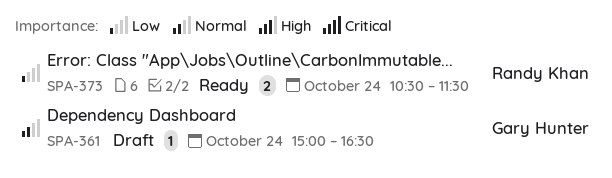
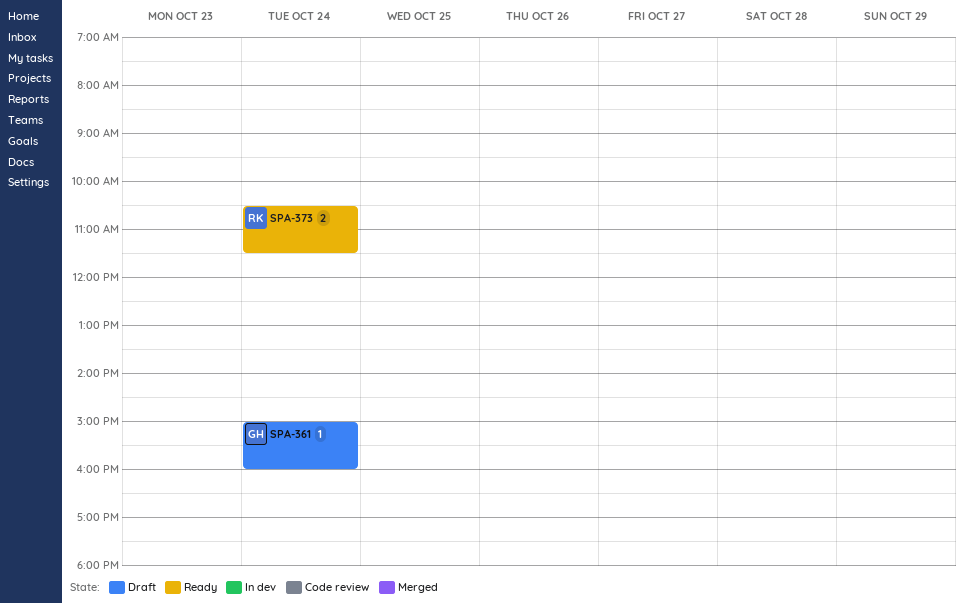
SPA-361, ends: 16:30 -> 16:00

